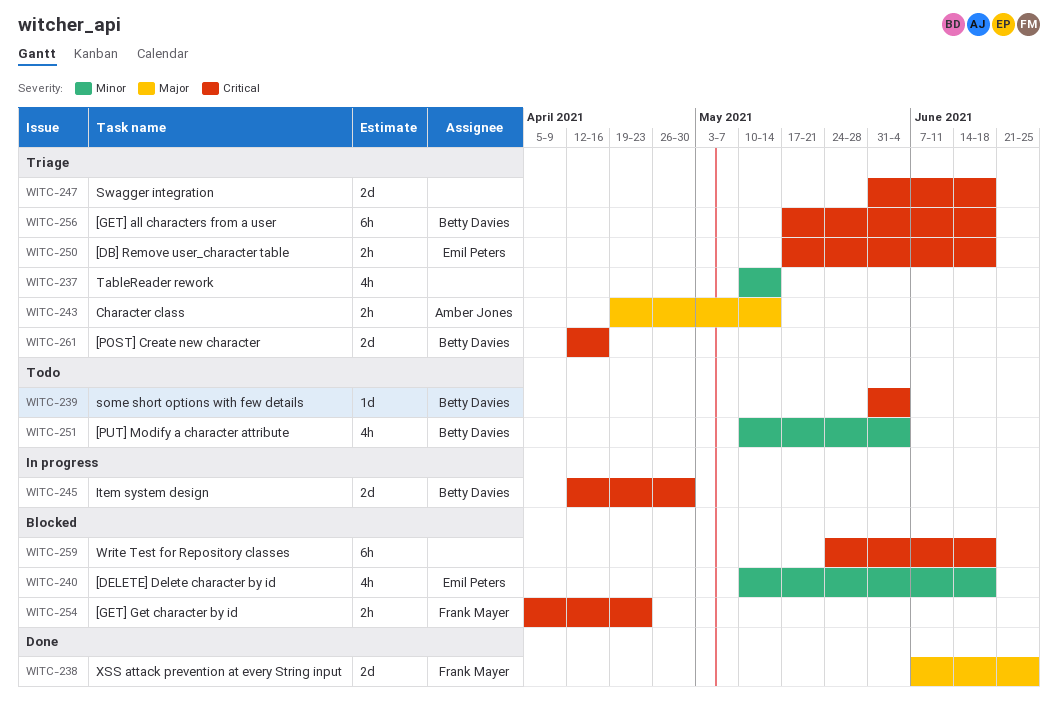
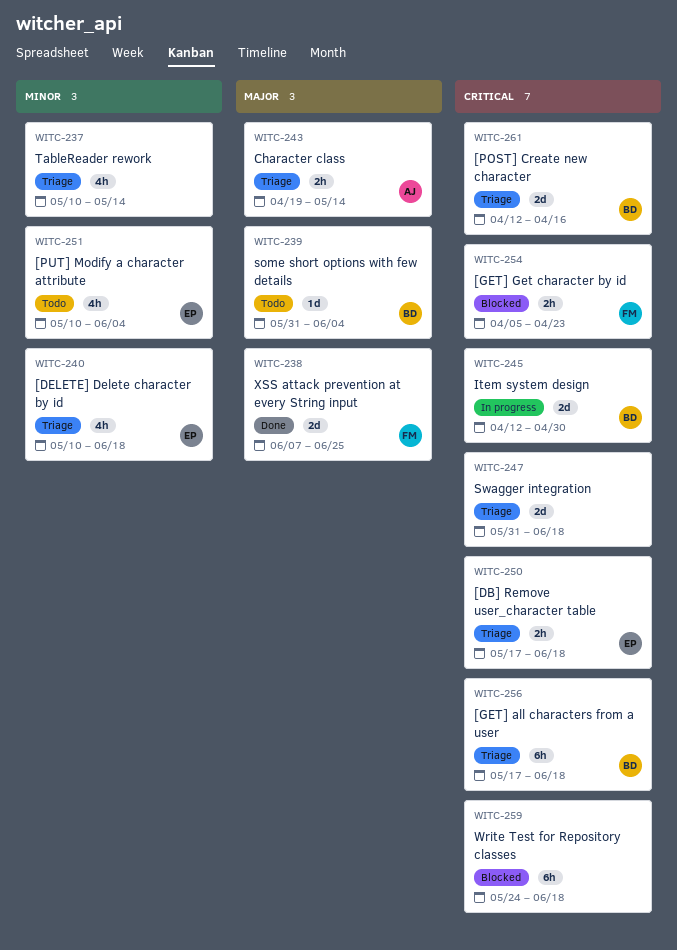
WITC-239, priority: Critical -> Major
WITC-240, status: Blocked -> Triage
WITC-251, owner: Betty Davies -> Emil Peters

